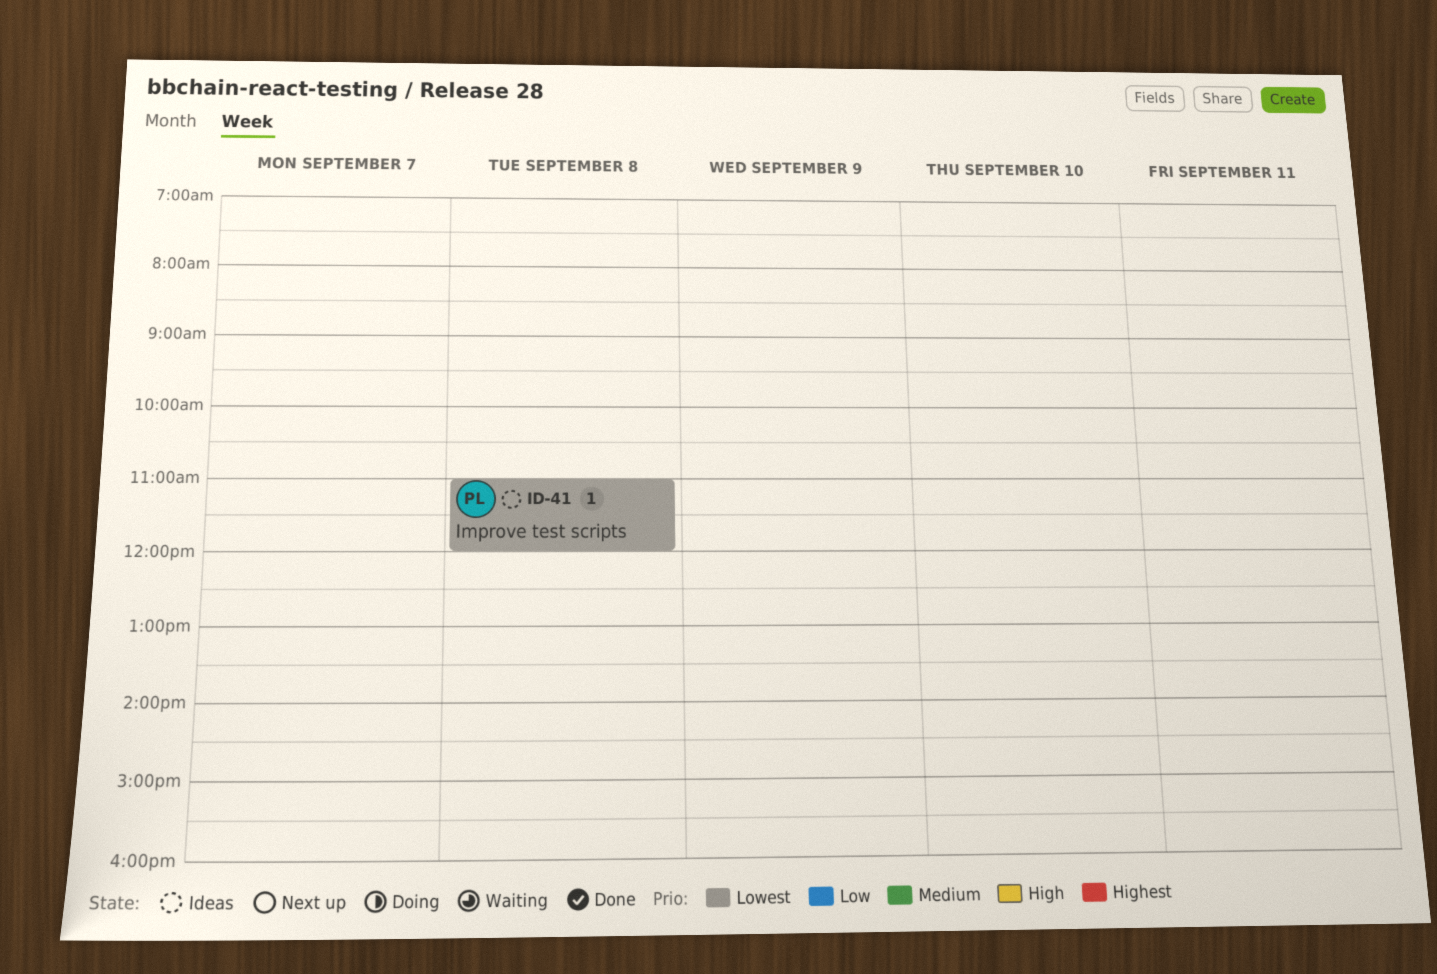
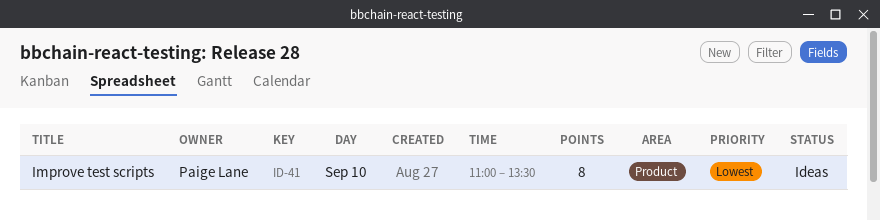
ID-41, estimate: 1 -> 8
ID-41, day: Sep 8 -> Sep 10
ID-41, ends: 12:00 -> 13:30

